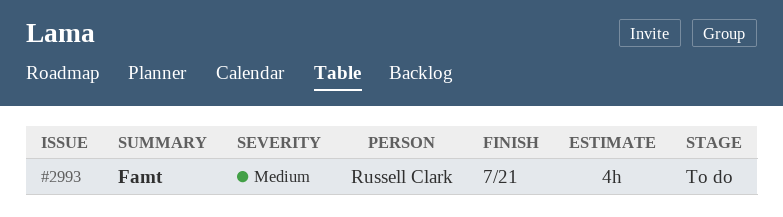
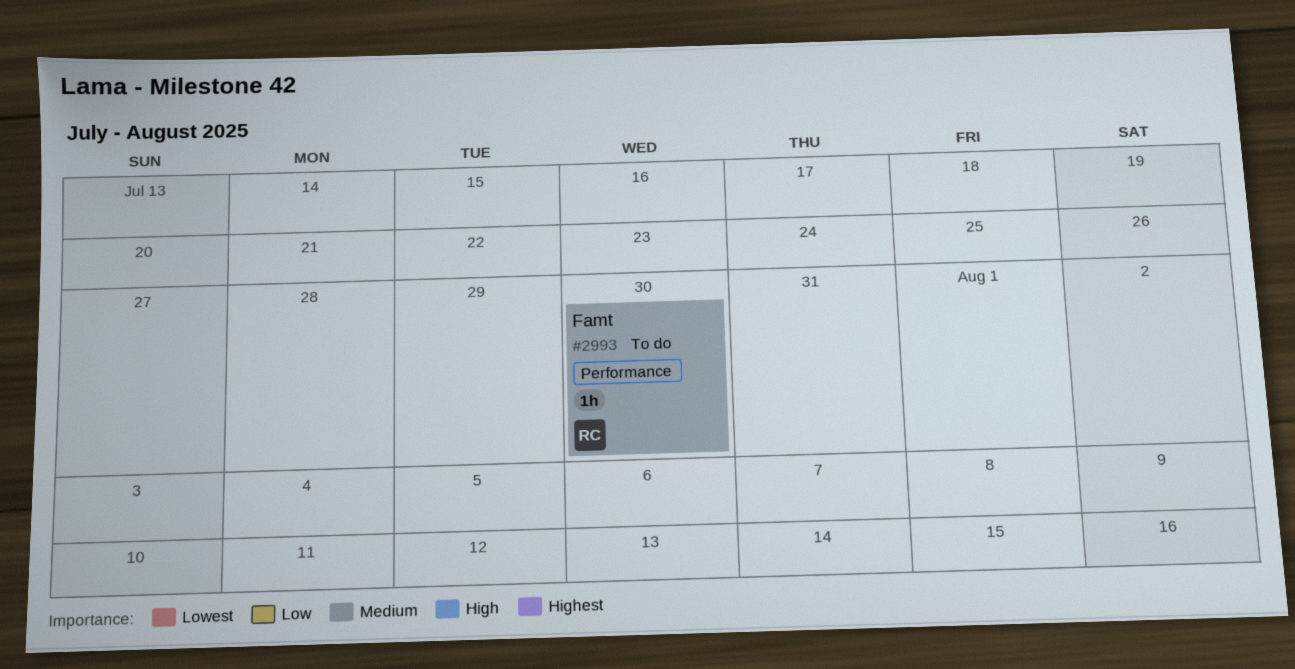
#2993, estimate: 4h -> 1h
#2993, due: Jul 21 -> Jul 30

